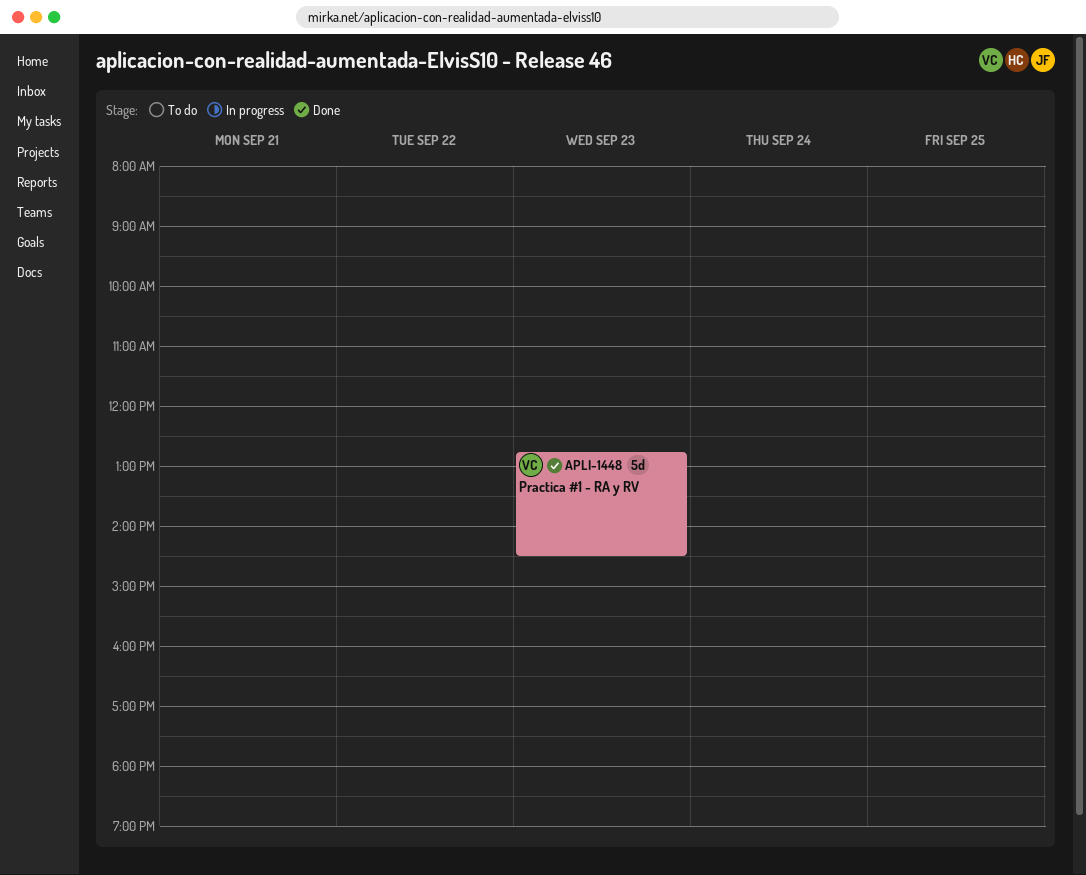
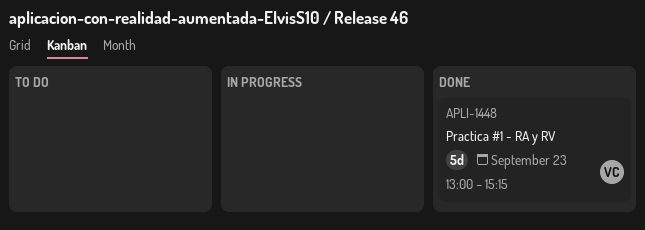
APLI-1448, begins: 12:45 -> 13:00
APLI-1448, ends: 14:30 -> 15:15

